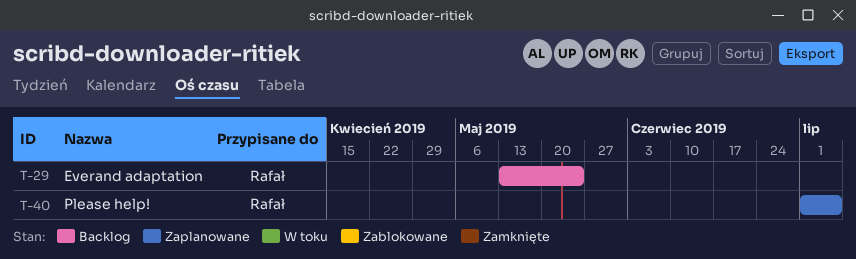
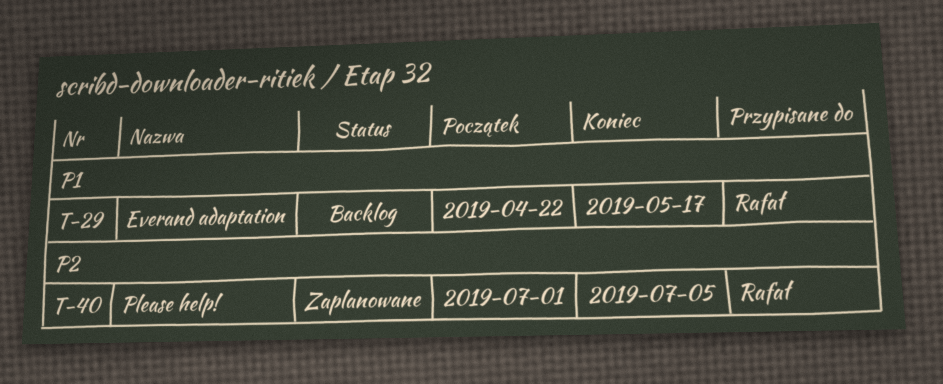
T-29, start: May 13 -> Apr 22
T-29, due: May 24 -> May 17

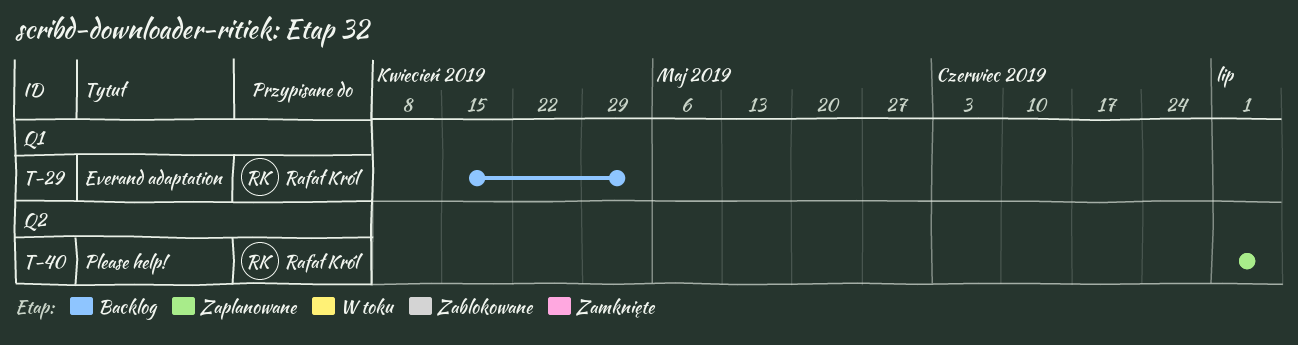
T-29, start: Apr 22 -> Apr 15
T-29, due: May 17 -> May 3

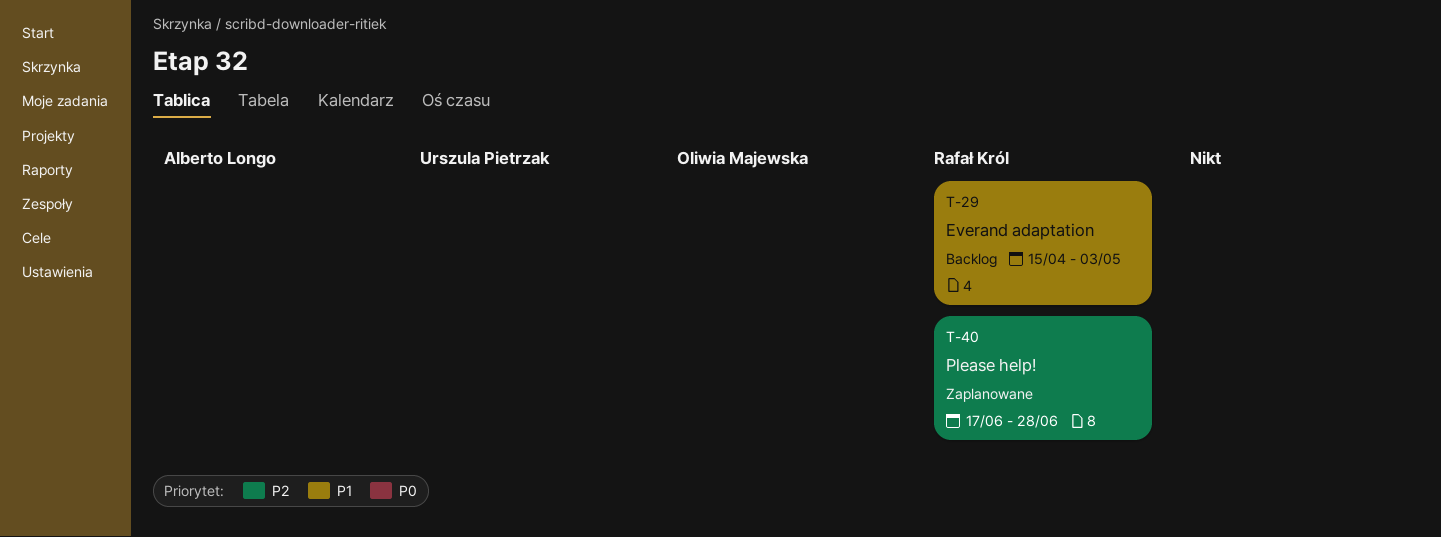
T-40, start: Jul 1 -> Jun 17
T-40, due: Jul 5 -> Jun 28

